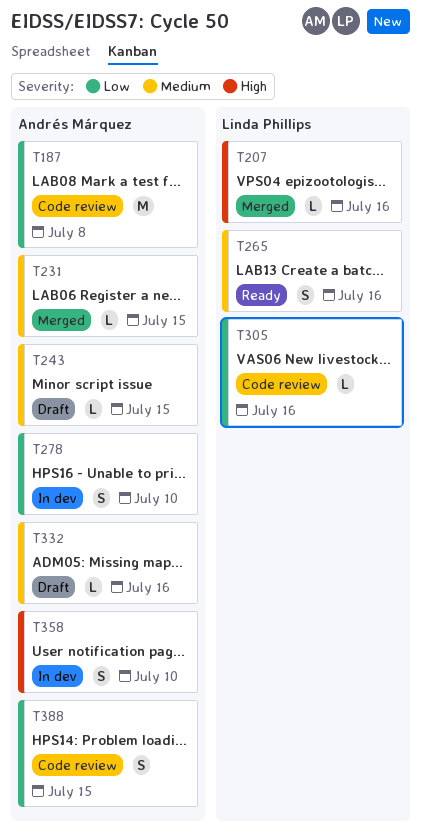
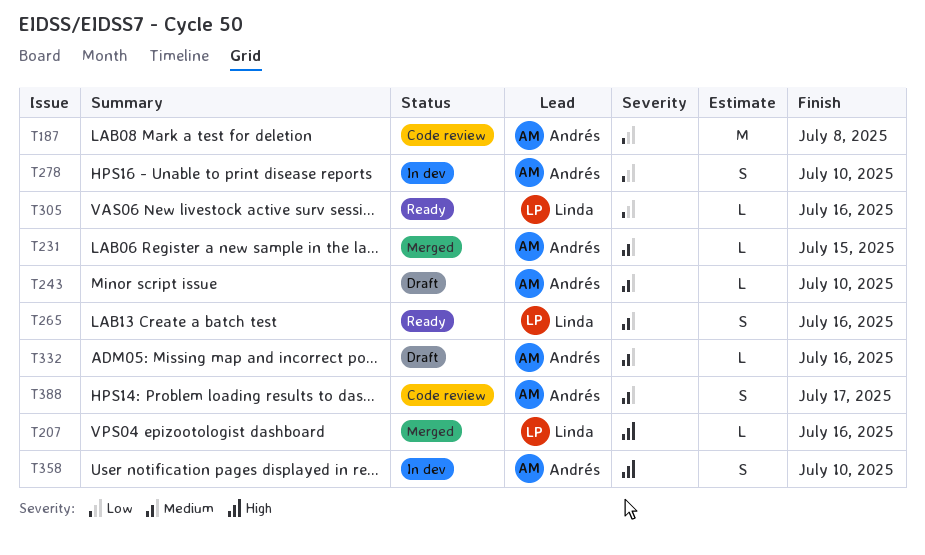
T243, due: Jul 15 -> Jul 10
T305, status: Code review -> Ready
T388, priority: Low -> Medium
T388, due: Jul 15 -> Jul 17

